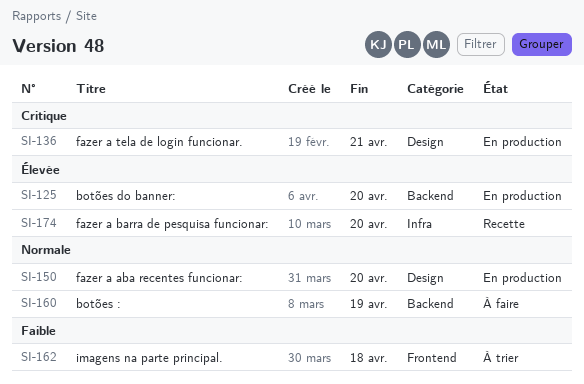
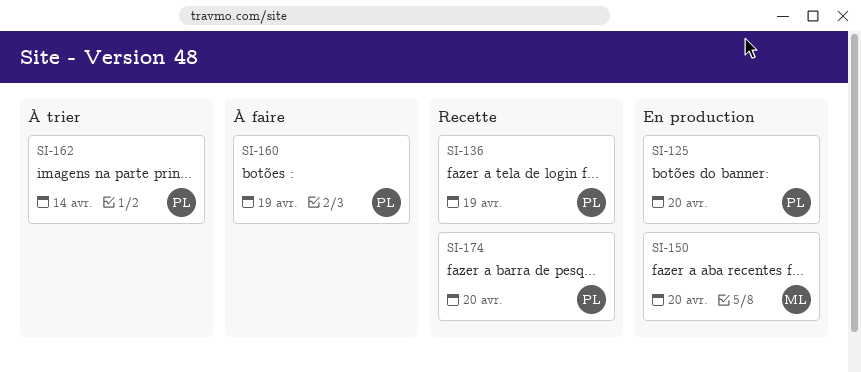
SI-136, status: En production -> Recette
SI-136, due: Apr 21 -> Apr 19
SI-162, due: Apr 18 -> Apr 14

